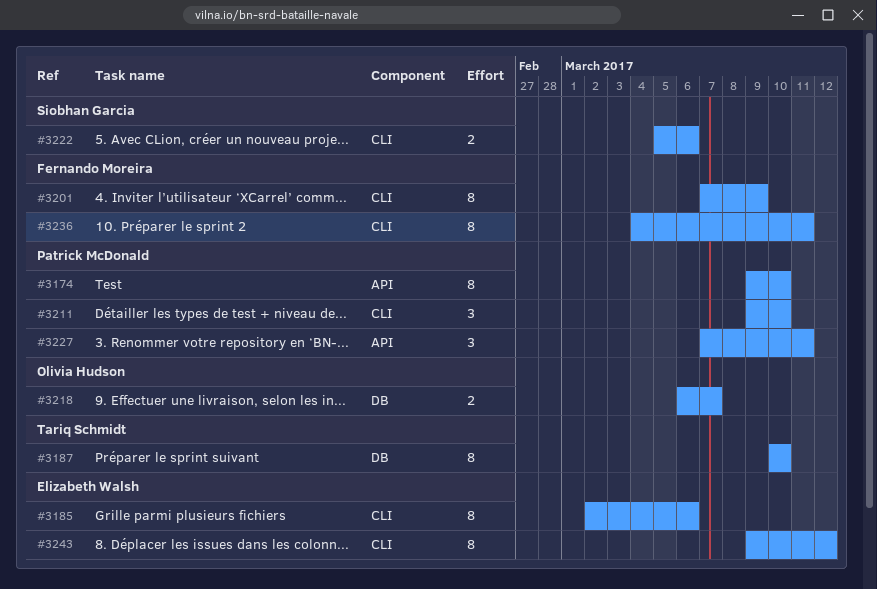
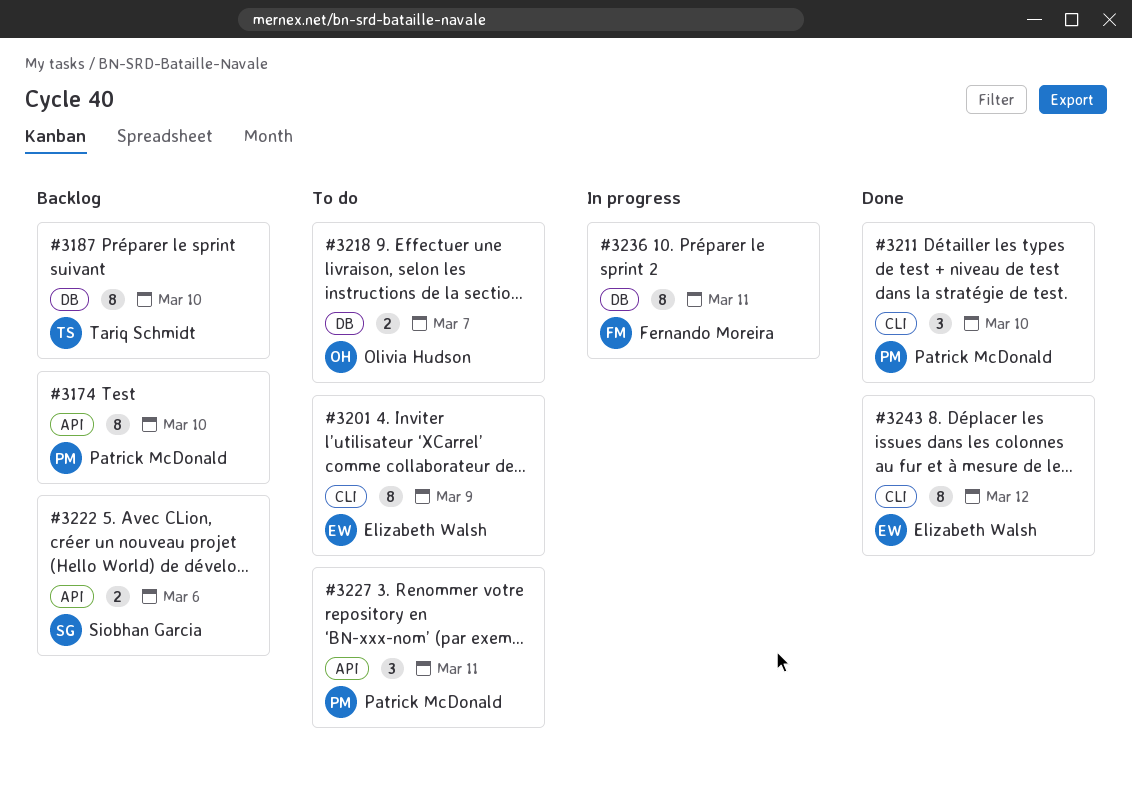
#3185: present -> none
#3201, owner: Fernando Moreira -> Elizabeth Walsh
#3222, label: CLI -> API
#3236, label: CLI -> DB

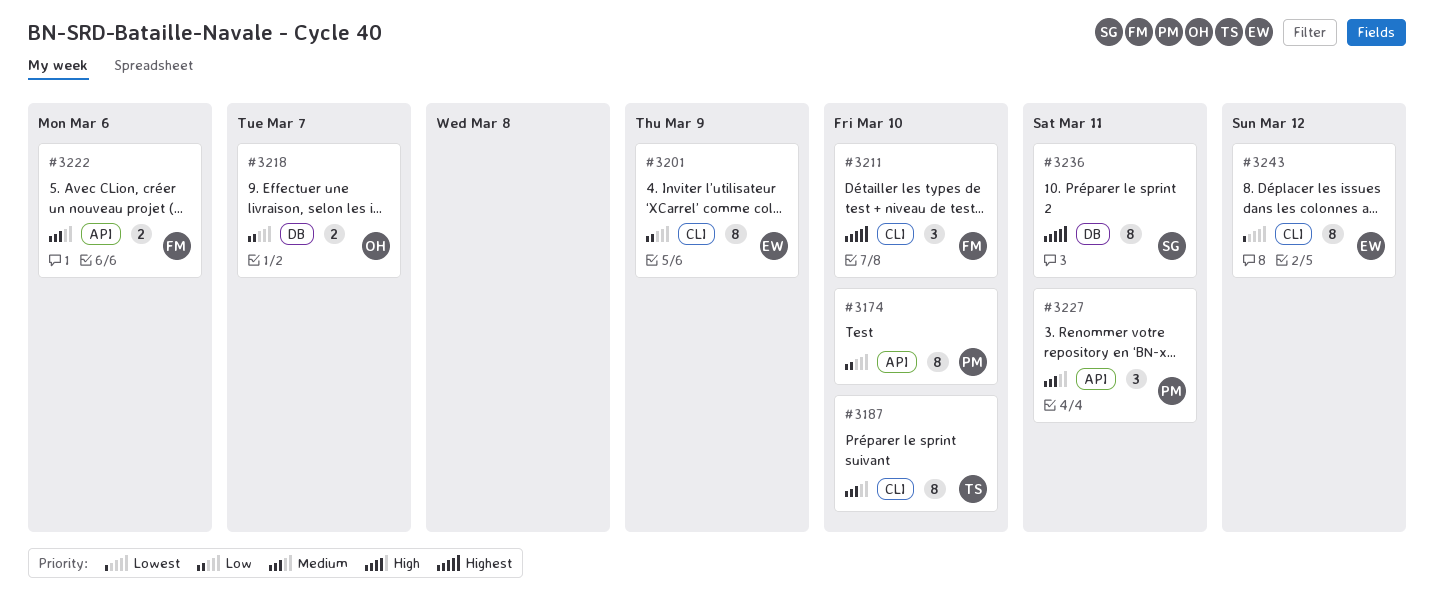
#3187, label: DB -> CLI
#3211, owner: Patrick McDonald -> Fernando Moreira
#3222, owner: Siobhan Garcia -> Fernando Moreira
#3236, owner: Fernando Moreira -> Siobhan Garcia

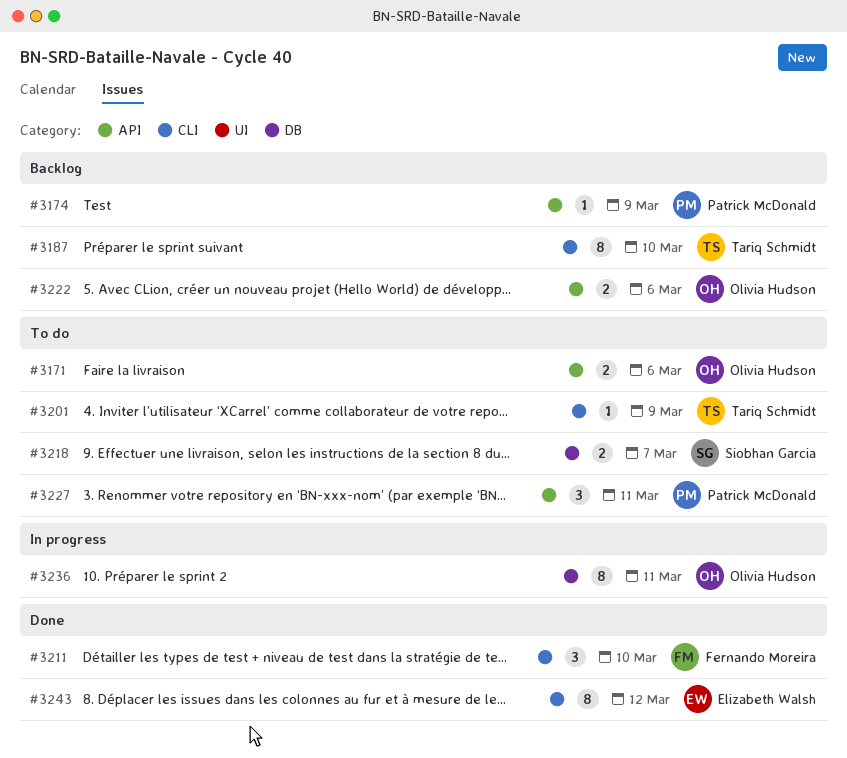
#3171: none -> present
#3174, estimate: 8 -> 1
#3174, due: Mar 10 -> Mar 9
#3201, owner: Elizabeth Walsh -> Tariq Schmidt
#3201, estimate: 8 -> 1
#3218, owner: Olivia Hudson -> Siobhan Garcia
#3222, owner: Fernando Moreira -> Olivia Hudson
#3236, owner: Siobhan Garcia -> Olivia Hudson

